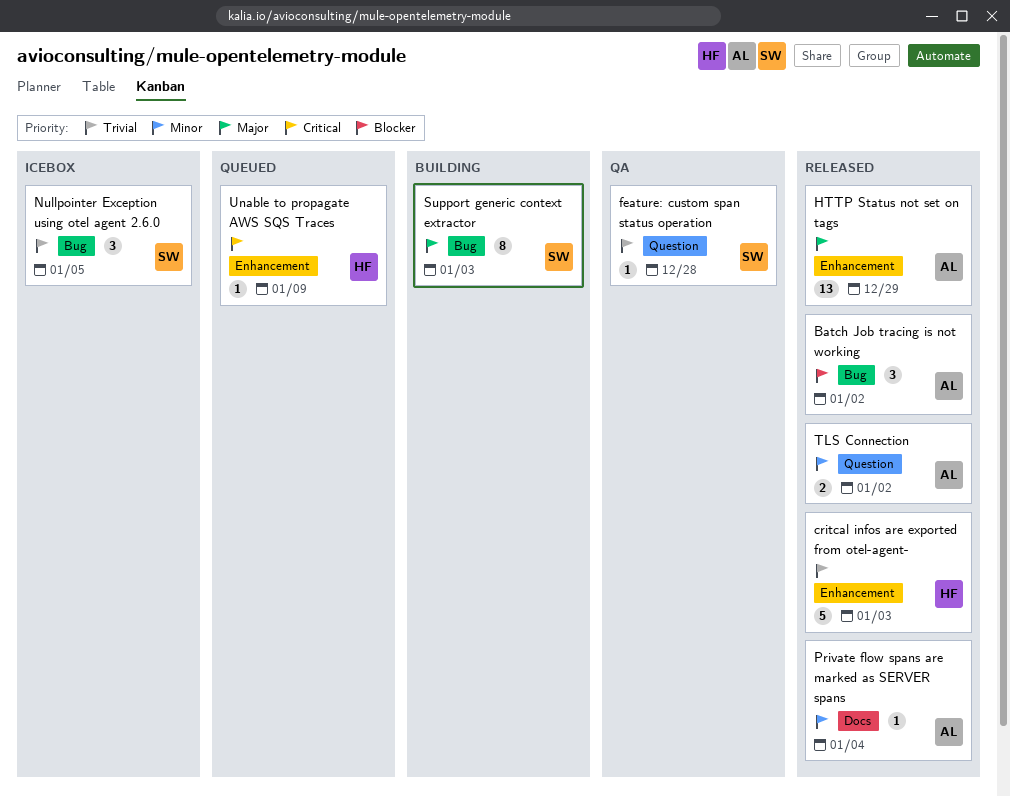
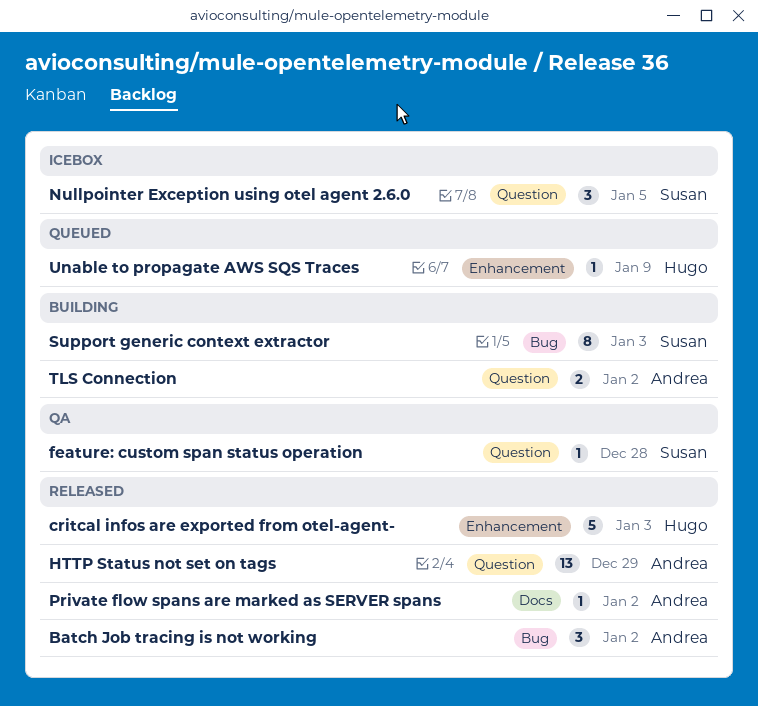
HTTP Status not set on tags, label: Enhancement -> Question
Nullpointer Exception using otel agent 2.6.0, label: Bug -> Question
Private flow spans are marked as SERVER spans, due: Jan 4 -> Jan 2
TLS Connection, status: Released -> Building

